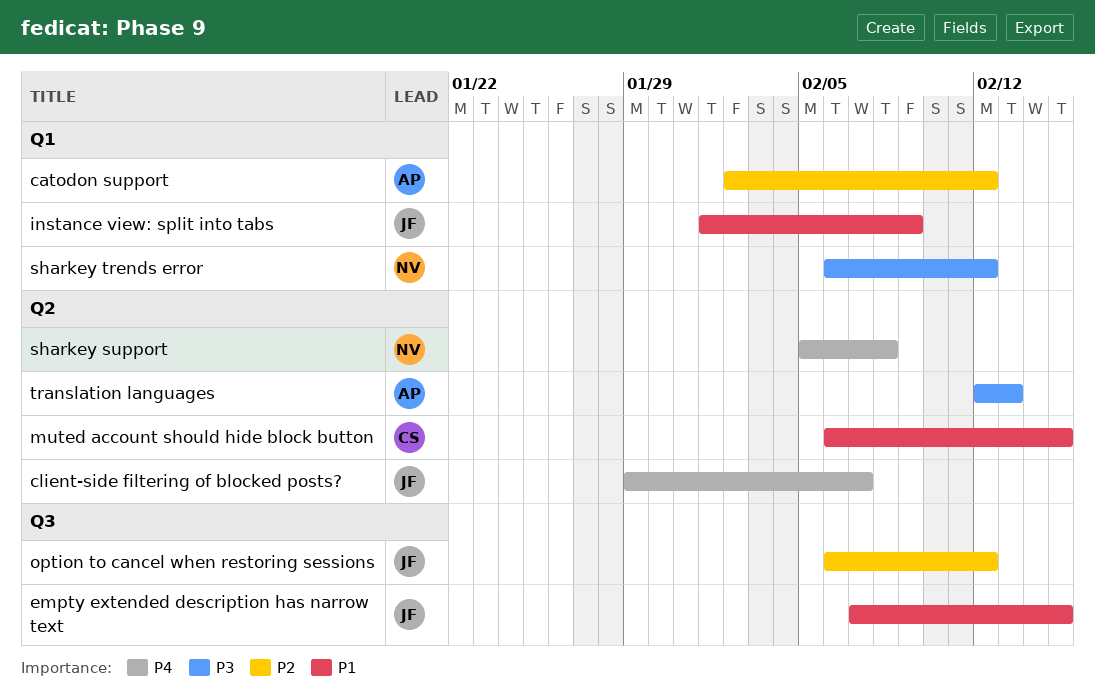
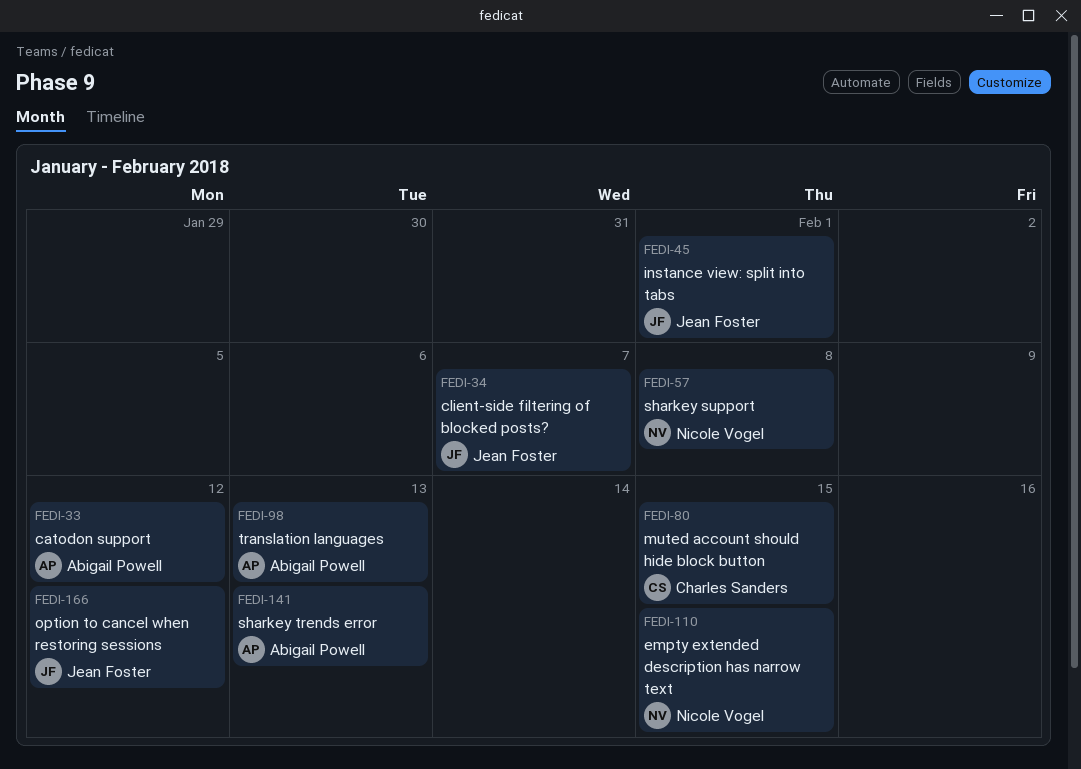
empty extended description has narrow text, owner: Jean Foster -> Nicole Vogel
instance view: split into tabs, due: Feb 9 -> Feb 1
sharkey trends error, owner: Nicole Vogel -> Abigail Powell
sharkey trends error, due: Feb 12 -> Feb 13

